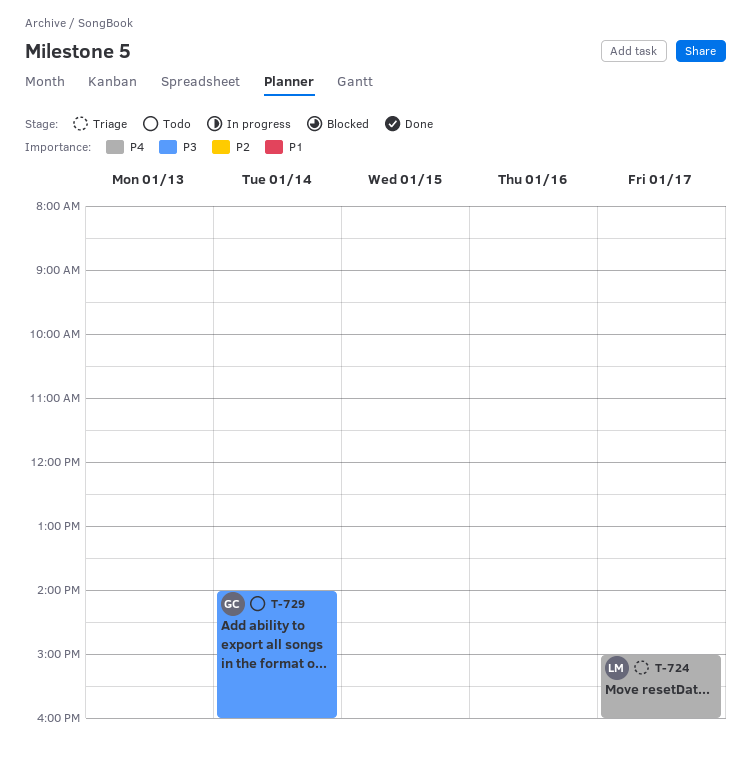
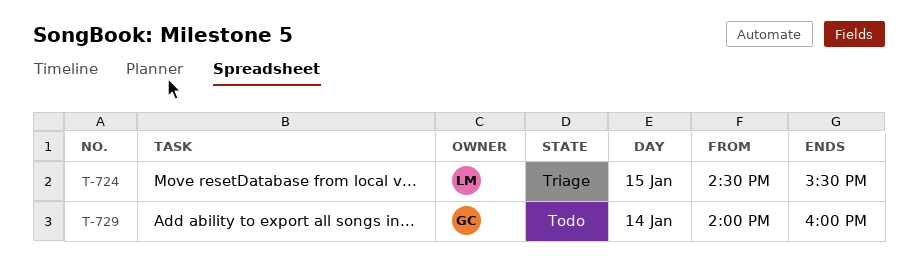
T-724, day: Jan 17 -> Jan 15
T-724, begins: 15:00 -> 14:30
T-724, ends: 16:00 -> 15:30

